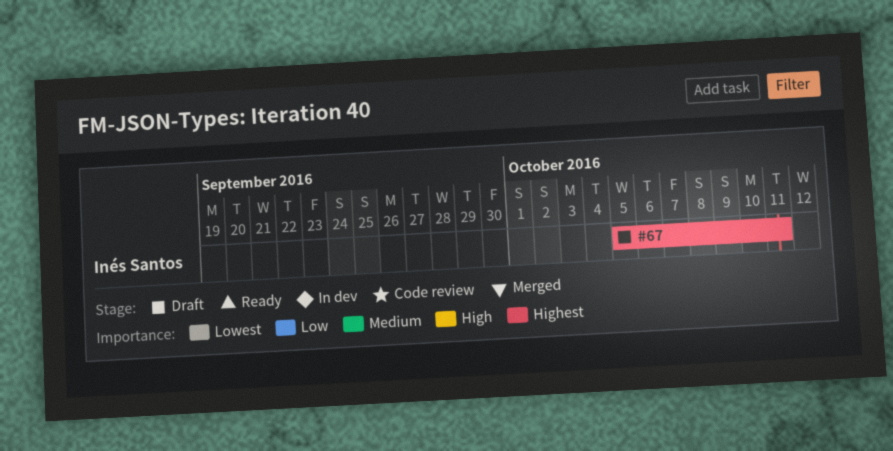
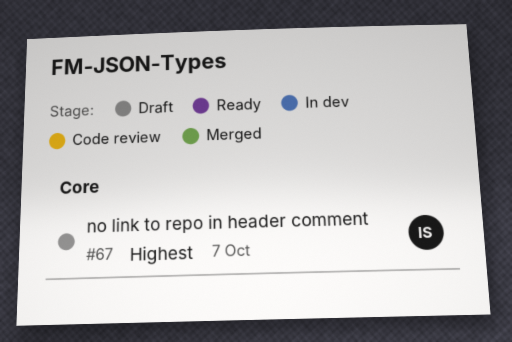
#67, due: Oct 11 -> Oct 7

